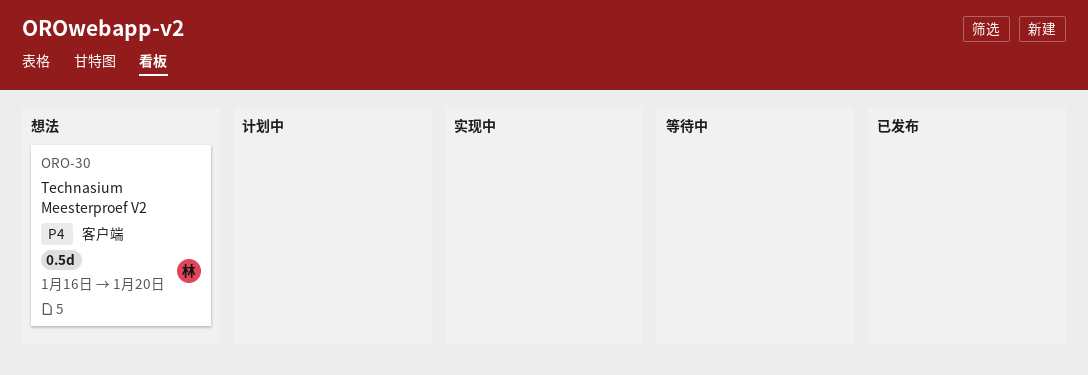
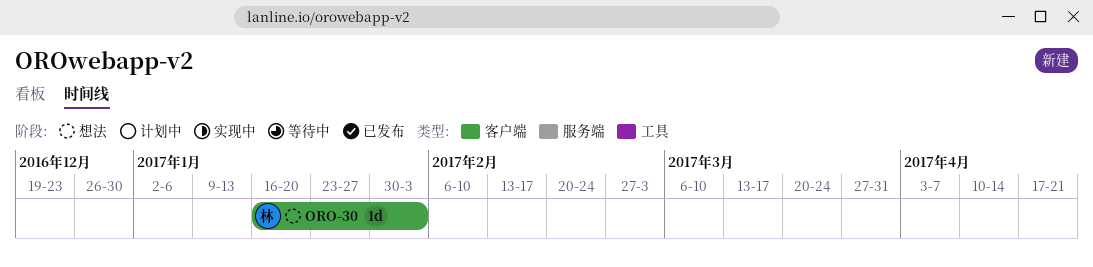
ORO-30, estimate: 0.5d -> 1d
ORO-30, due: Jan 20 -> Feb 3

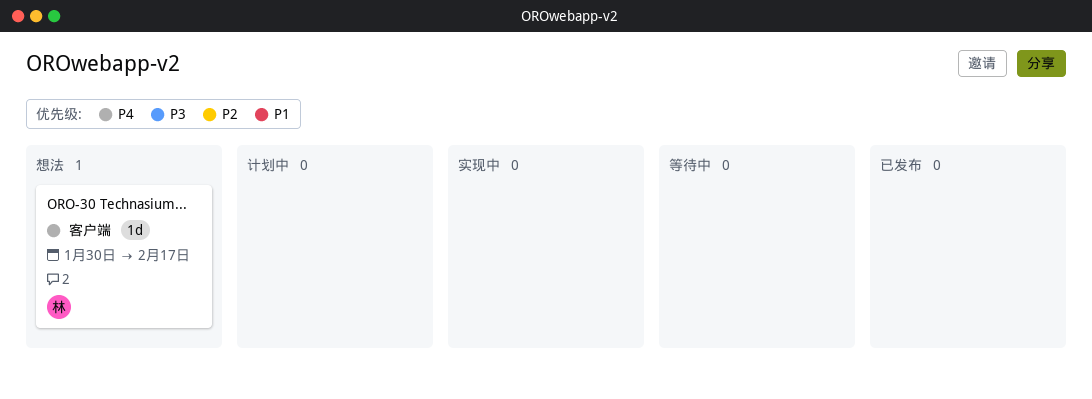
ORO-30, start: Jan 16 -> Jan 30
ORO-30, due: Feb 3 -> Feb 17

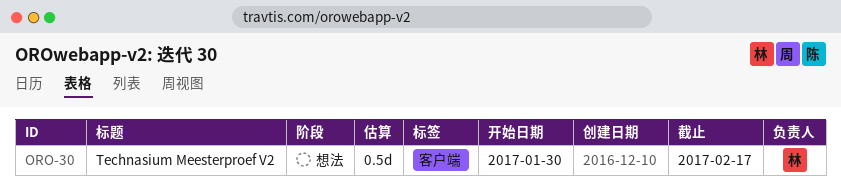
ORO-30, estimate: 1d -> 0.5d

